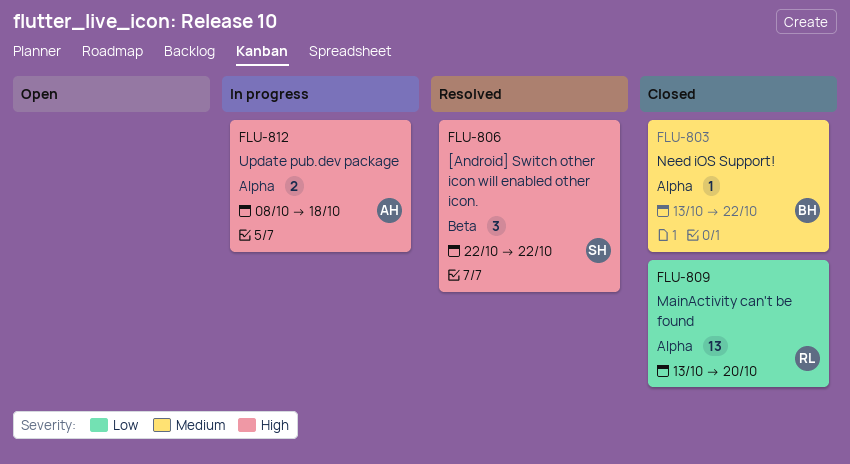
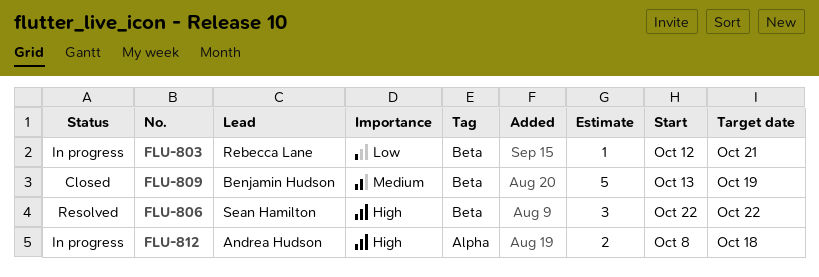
FLU-803, status: Closed -> In progress
FLU-803, owner: Benjamin Hudson -> Rebecca Lane
FLU-803, priority: Medium -> Low
FLU-803, label: Alpha -> Beta
FLU-803, start: Oct 13 -> Oct 12
FLU-803, due: Oct 22 -> Oct 21
FLU-809, owner: Rebecca Lane -> Benjamin Hudson
FLU-809, priority: Low -> Medium
FLU-809, label: Alpha -> Beta
FLU-809, estimate: 13 -> 5
FLU-809, due: Oct 20 -> Oct 19

